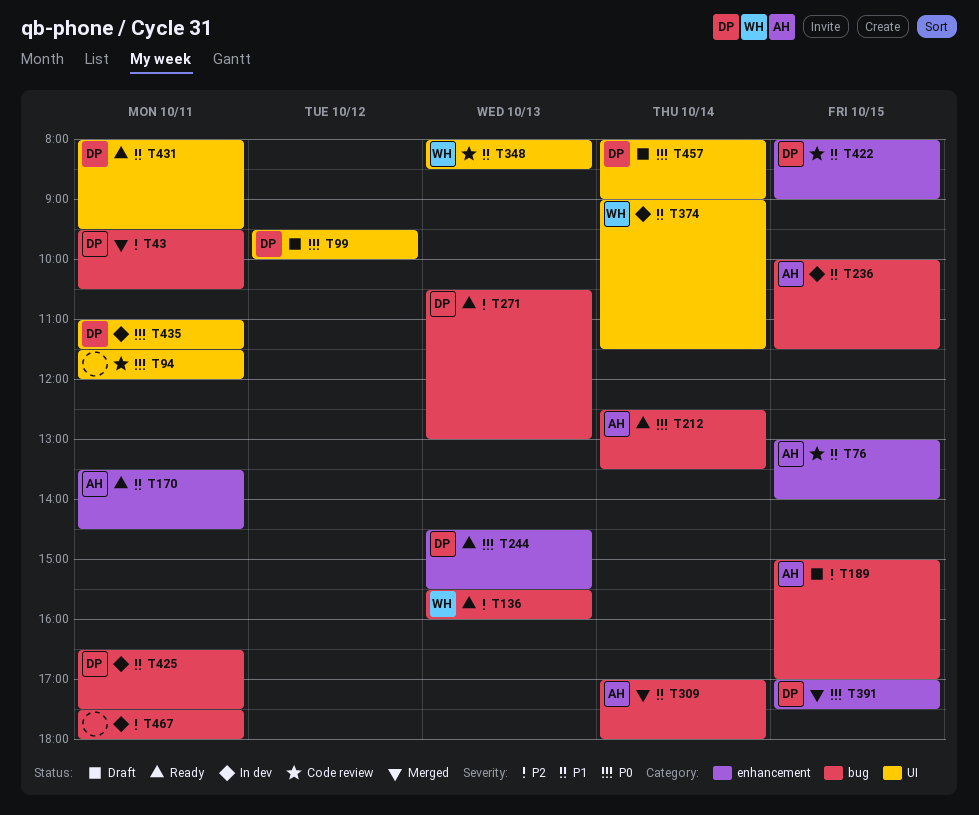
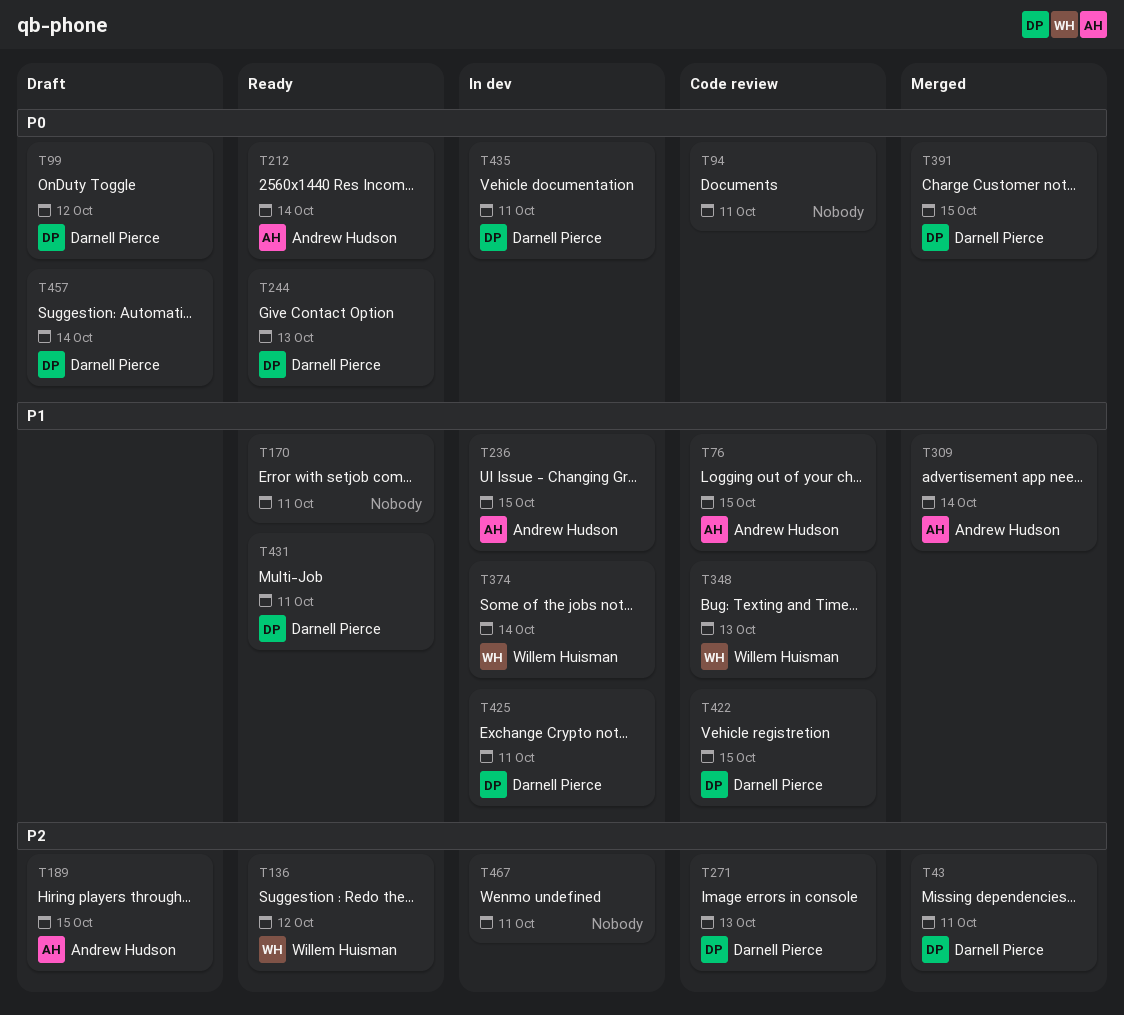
T136, day: Oct 13 -> Oct 12
T170, owner: Andrew Hudson -> none
T271, status: Ready -> Code review

